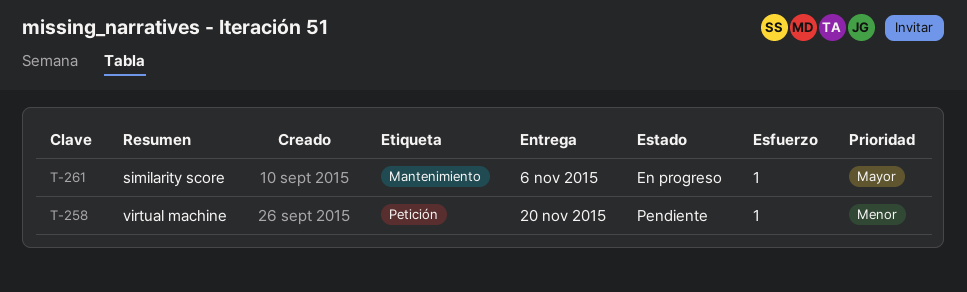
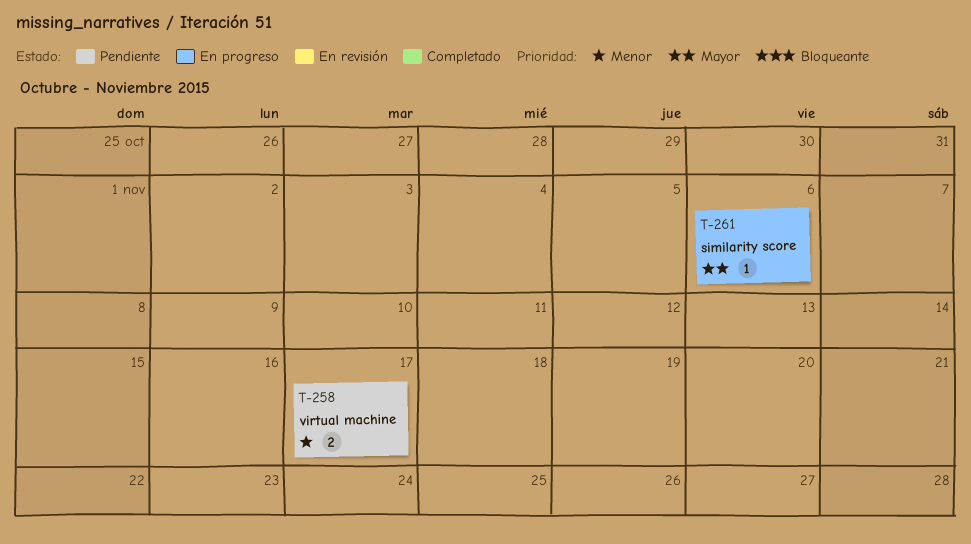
T-258, estimate: 1 -> 2
T-258, due: Nov 20 -> Nov 17

